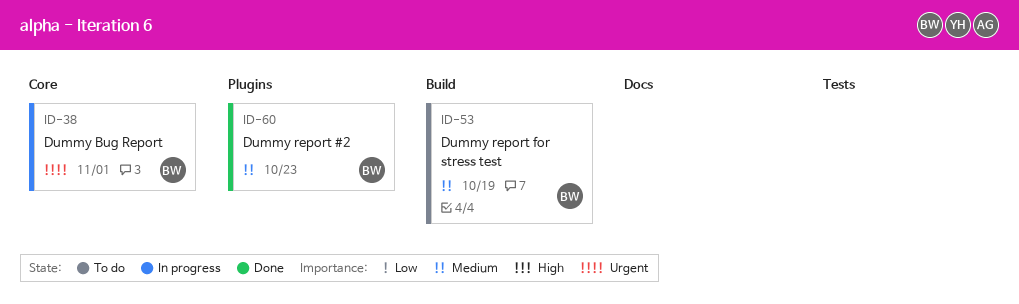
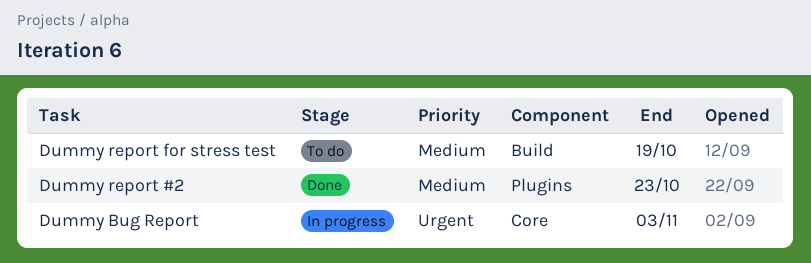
Dummy Bug Report, due: Nov 1 -> Nov 3

